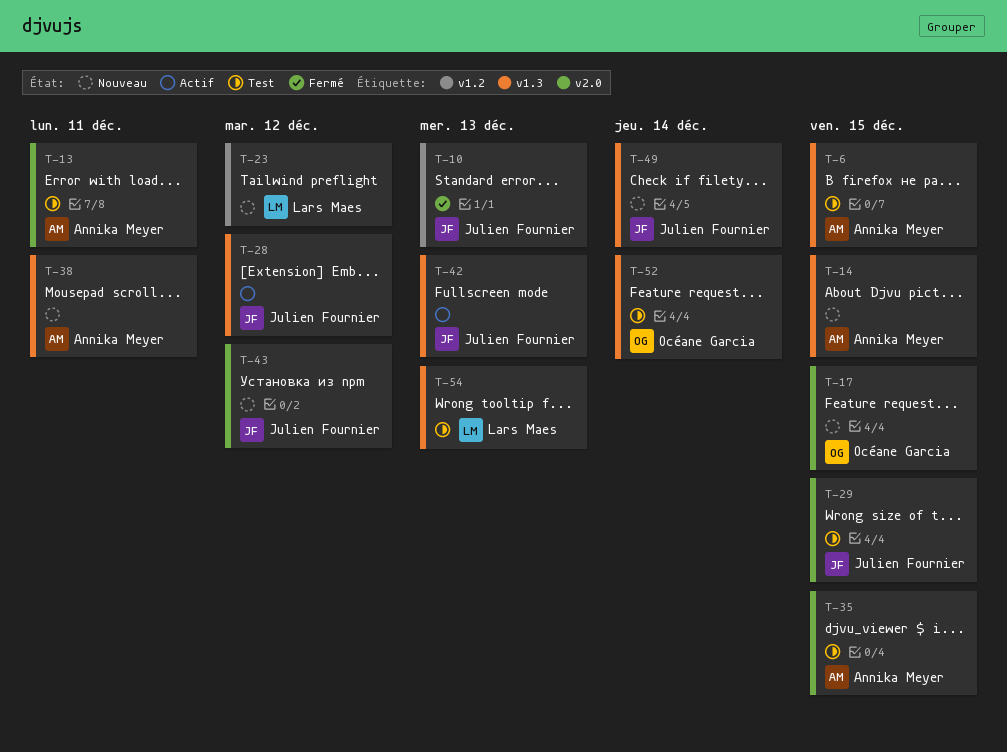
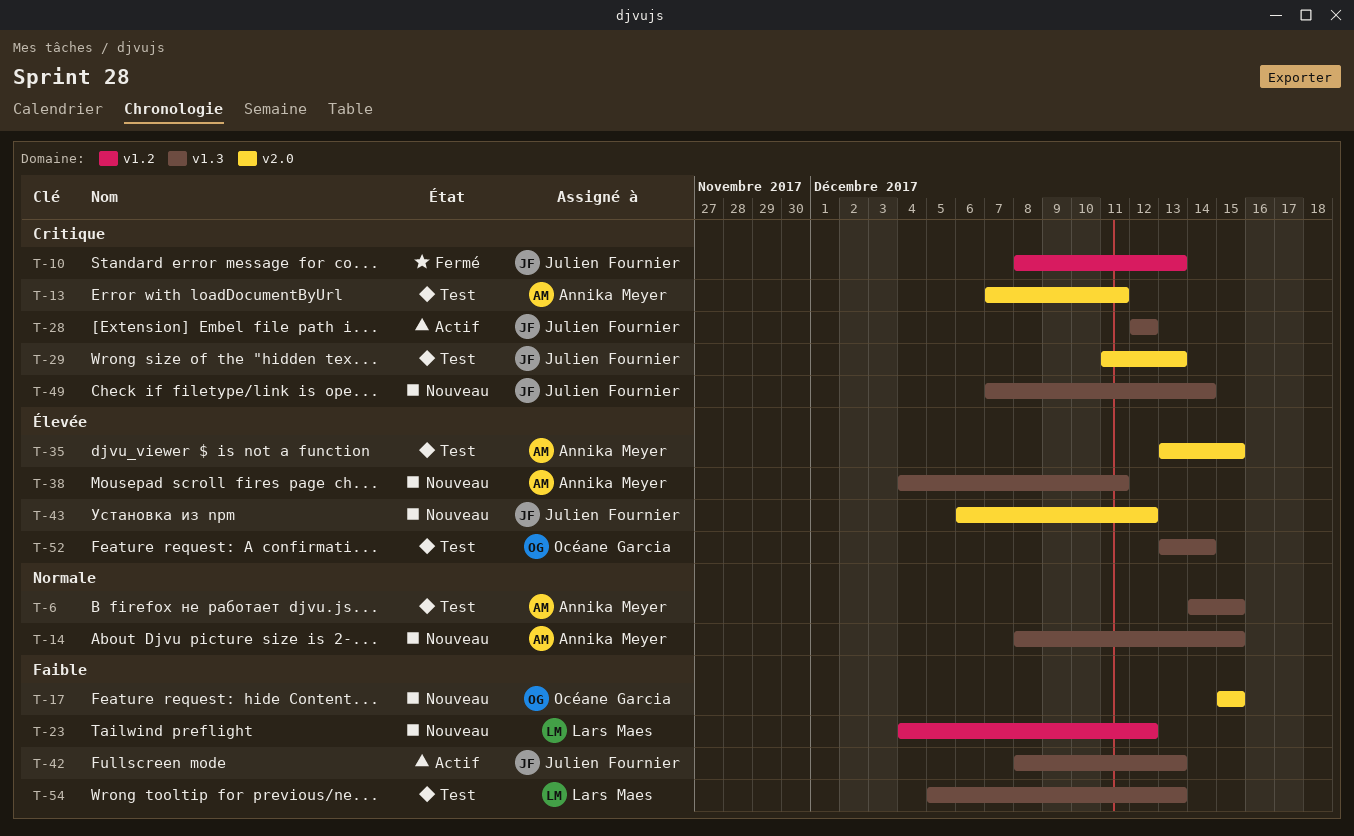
T-29, due: Dec 15 -> Dec 13

